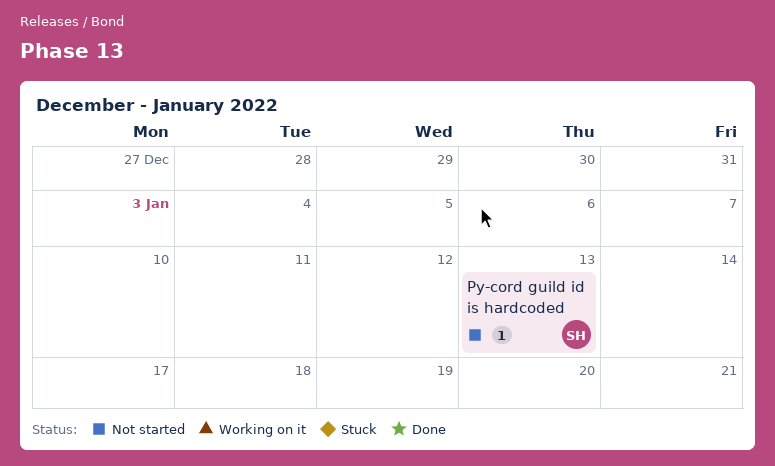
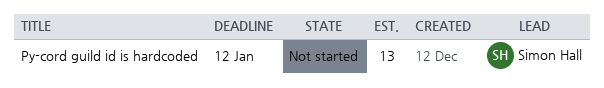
Py-cord guild id is hardcoded, estimate: 1 -> 13
Py-cord guild id is hardcoded, due: Jan 13 -> Jan 12

